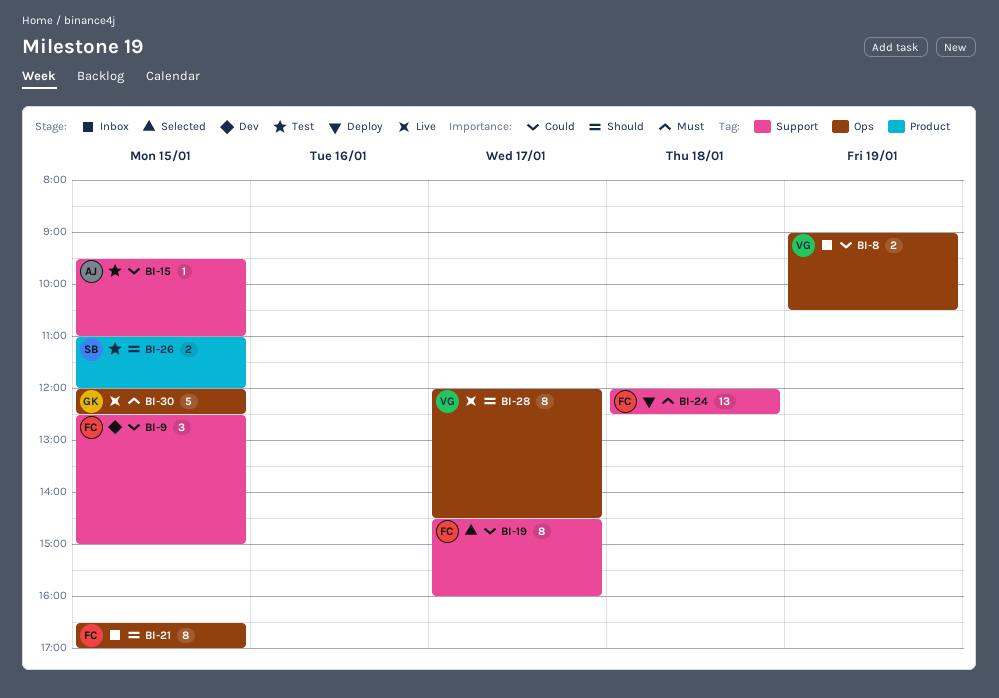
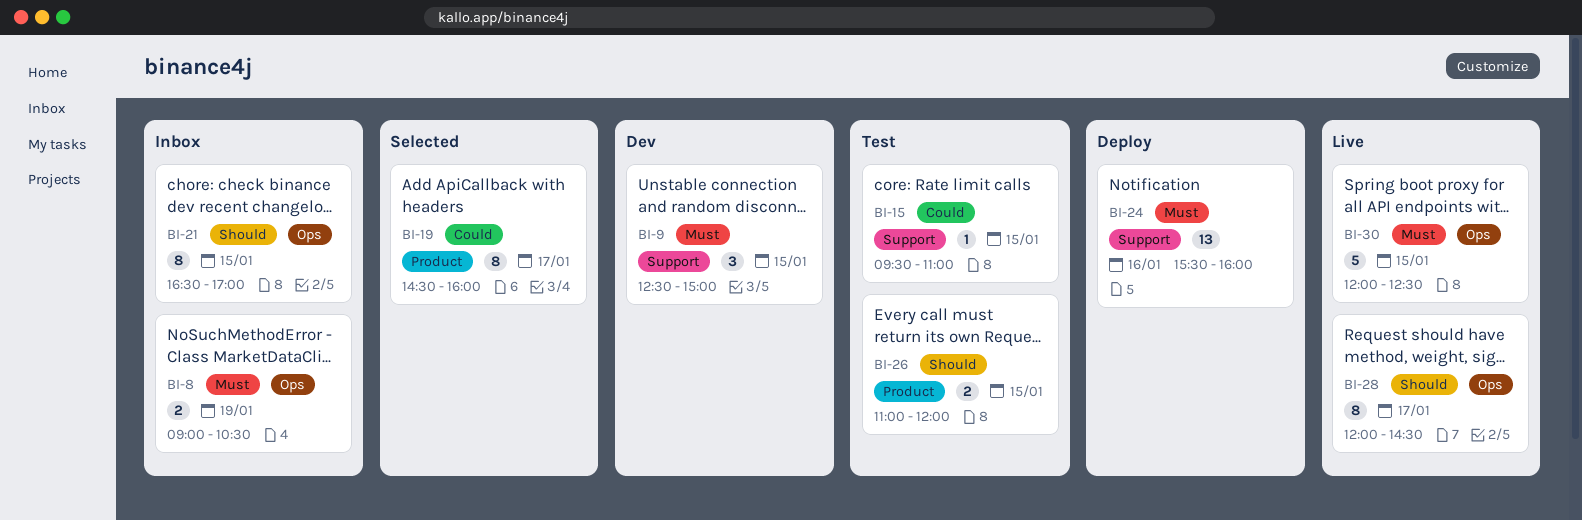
BI-8, priority: Could -> Must
BI-9, priority: Could -> Must
BI-19, label: Support -> Product
BI-24, day: Jan 18 -> Jan 16
BI-24, begins: 12:00 -> 15:30
BI-24, ends: 12:30 -> 16:00

